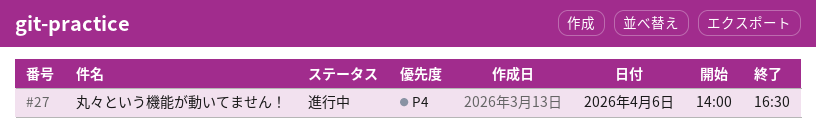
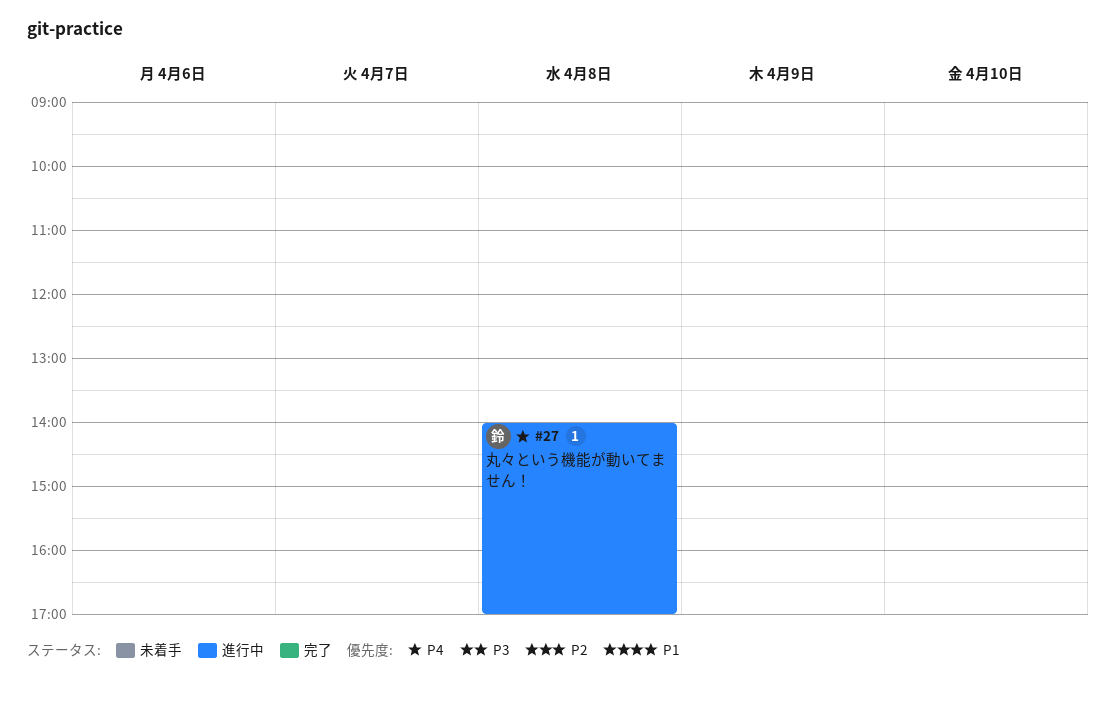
#27, day: Apr 6 -> Apr 8
#27, ends: 16:30 -> 17:00

